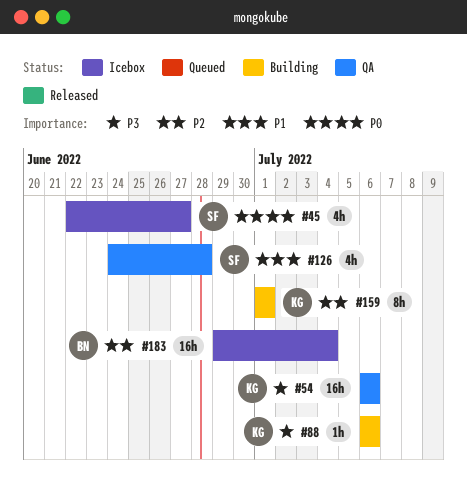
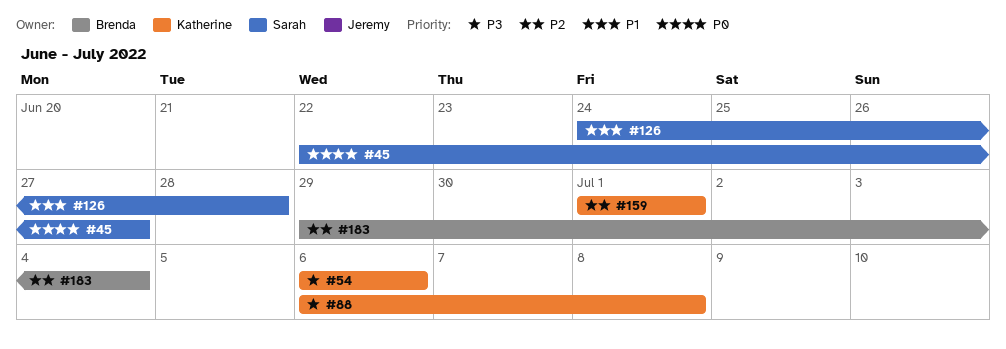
#88, due: Jul 6 -> Jul 8

